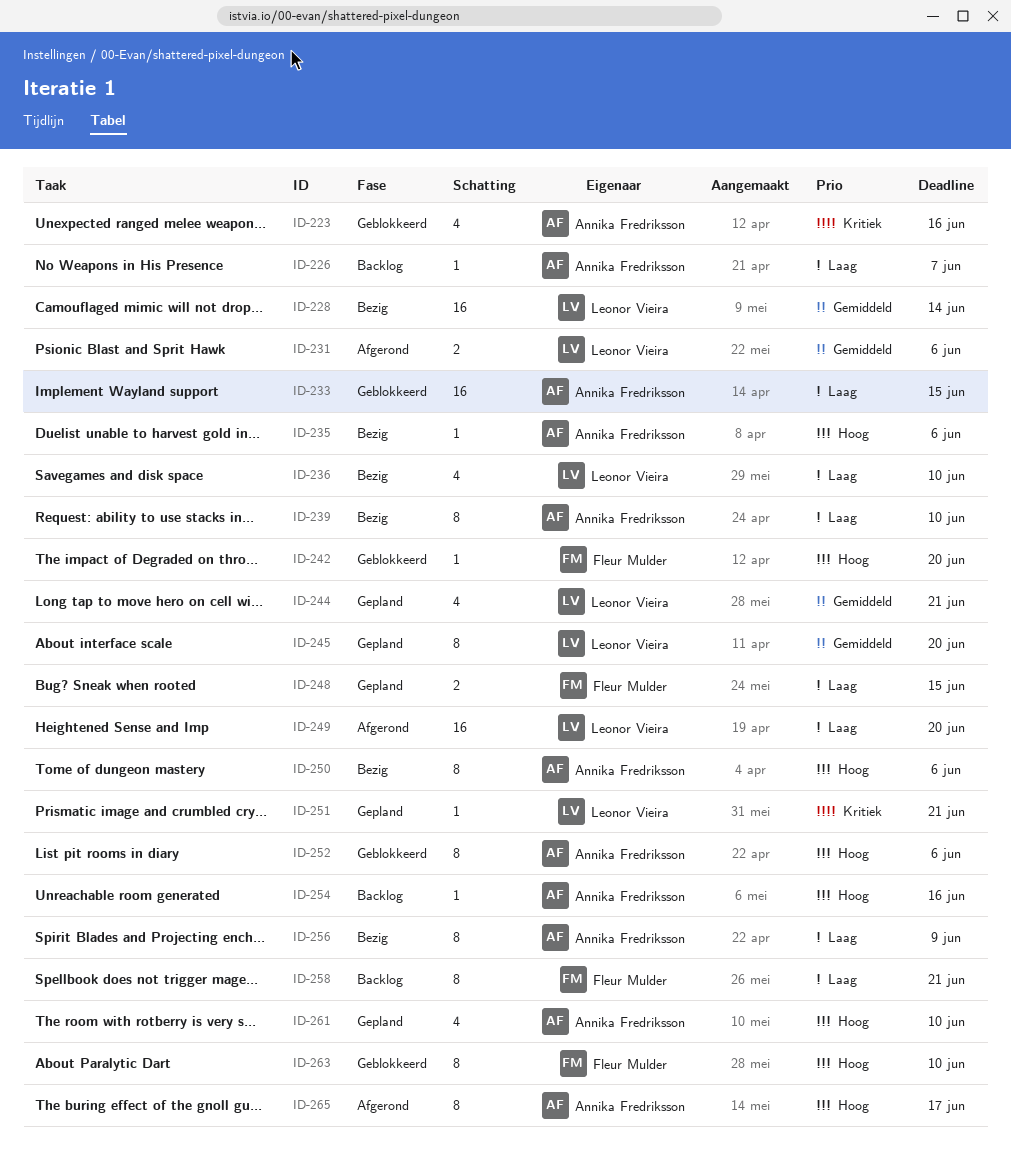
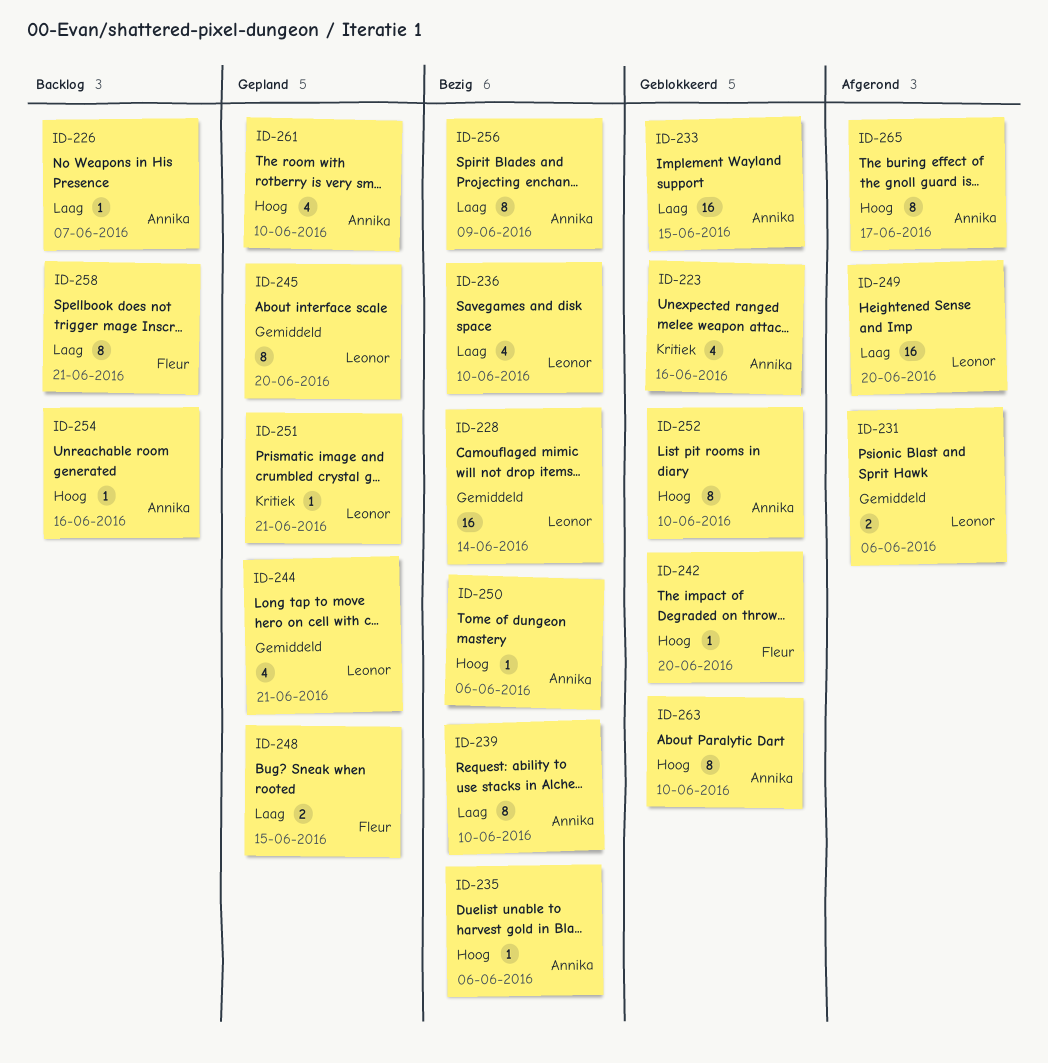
ID-250, estimate: 8 -> 1
ID-252, due: Jun 6 -> Jun 10
ID-263, owner: Fleur Mulder -> Annika Fredriksson

